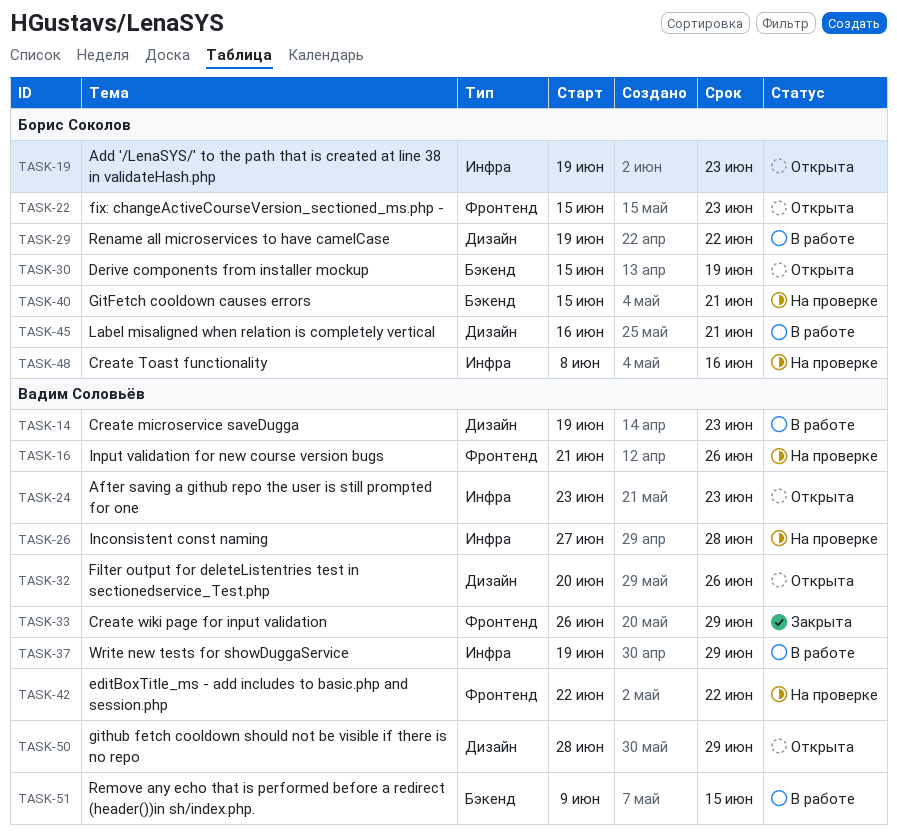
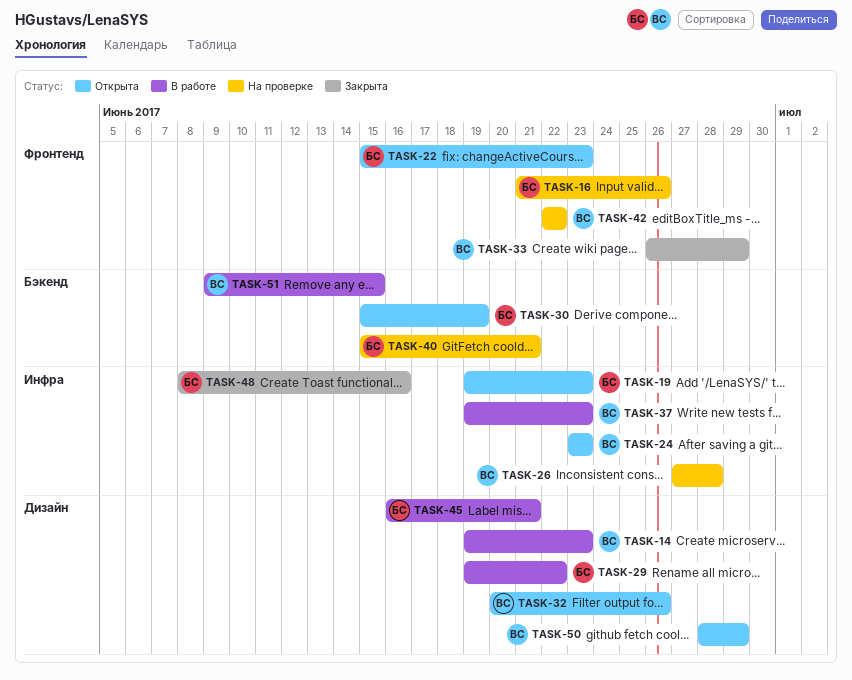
TASK-16, owner: Вадим Соловьёв -> Борис Соколов
TASK-37, due: Jun 29 -> Jun 23
TASK-48, status: На проверке -> Закрыта

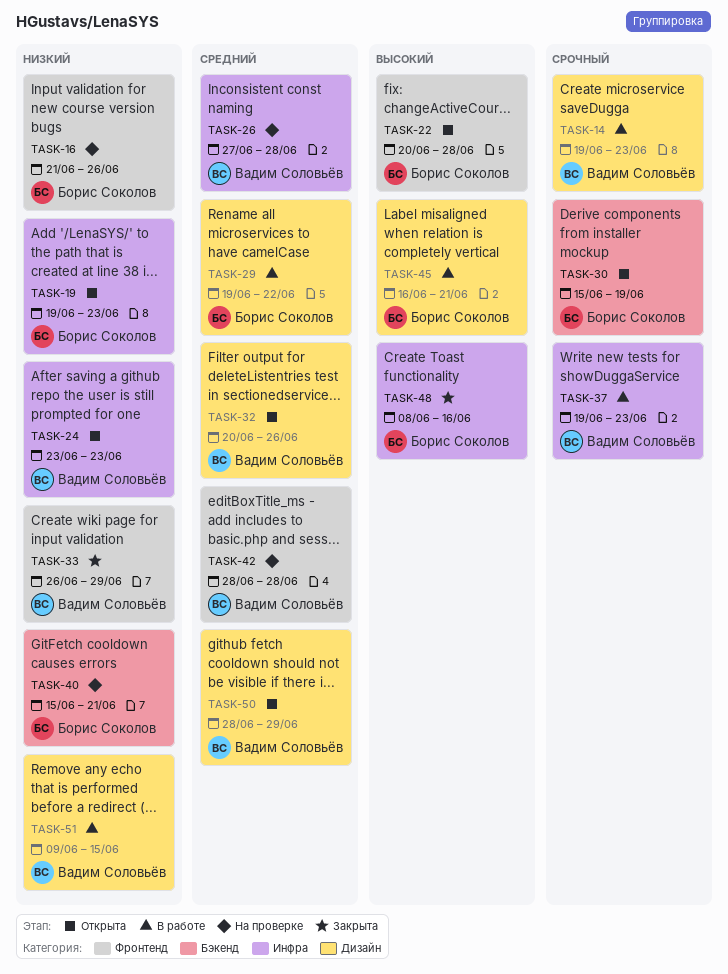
TASK-22, start: Jun 15 -> Jun 20
TASK-22, due: Jun 23 -> Jun 28
TASK-42, start: Jun 22 -> Jun 28
TASK-42, due: Jun 22 -> Jun 28
TASK-51, label: Бэкенд -> Дизайн

